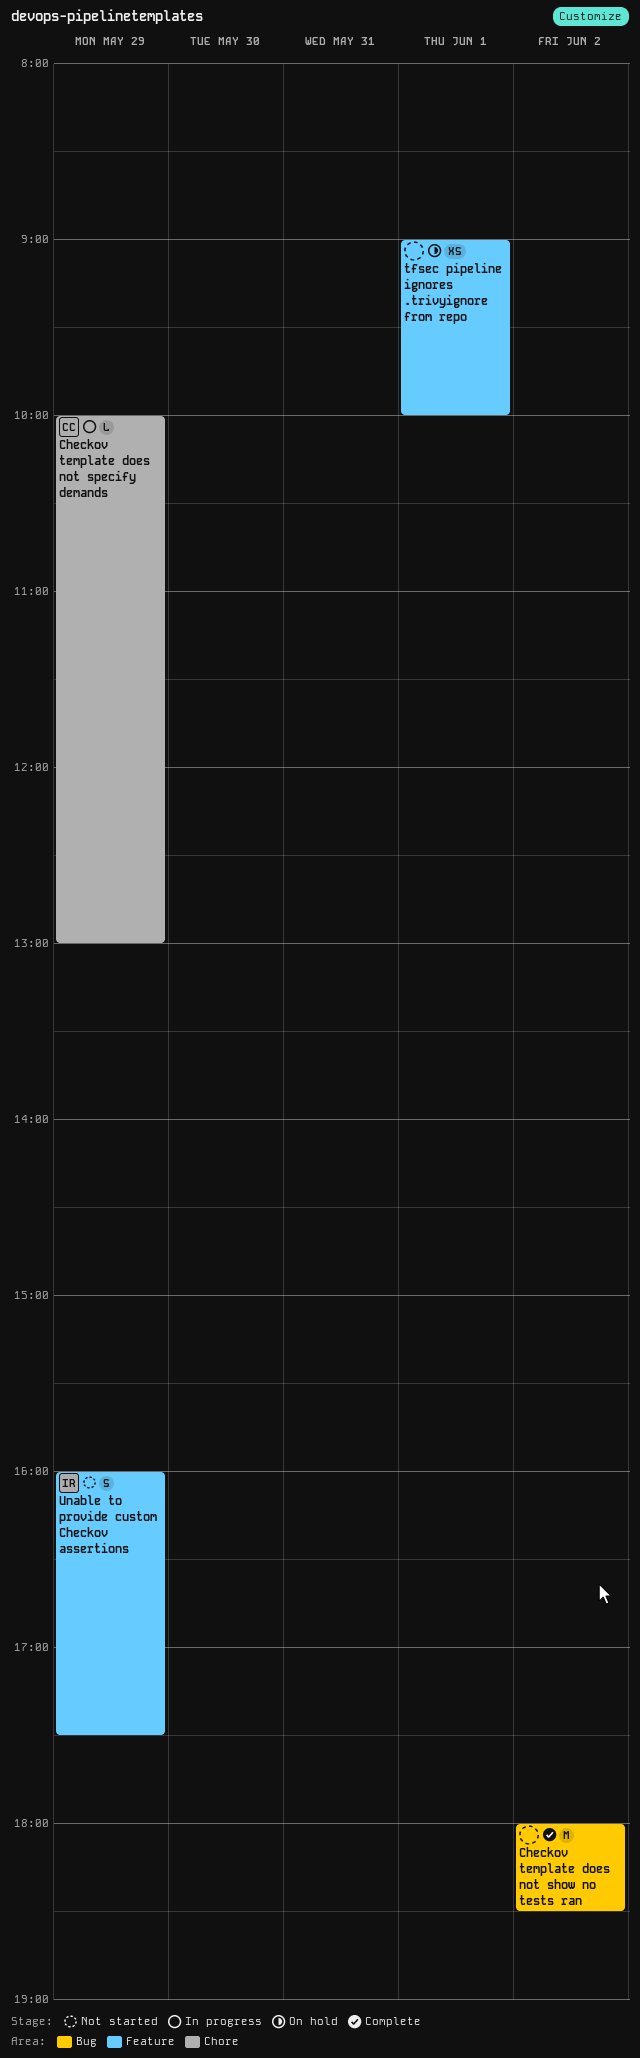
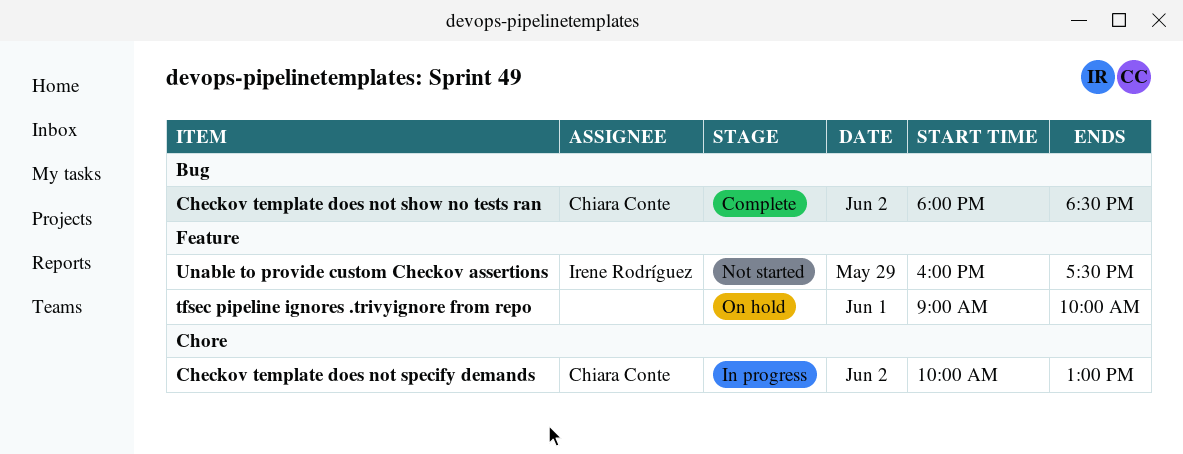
Checkov template does not show no tests ran, owner: none -> Chiara Conte
Checkov template does not specify demands, day: May 29 -> Jun 2

